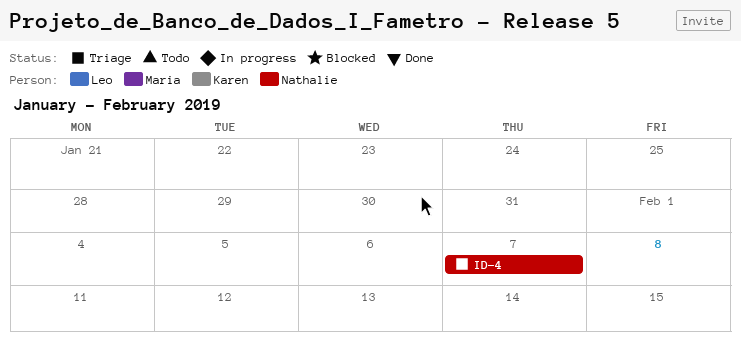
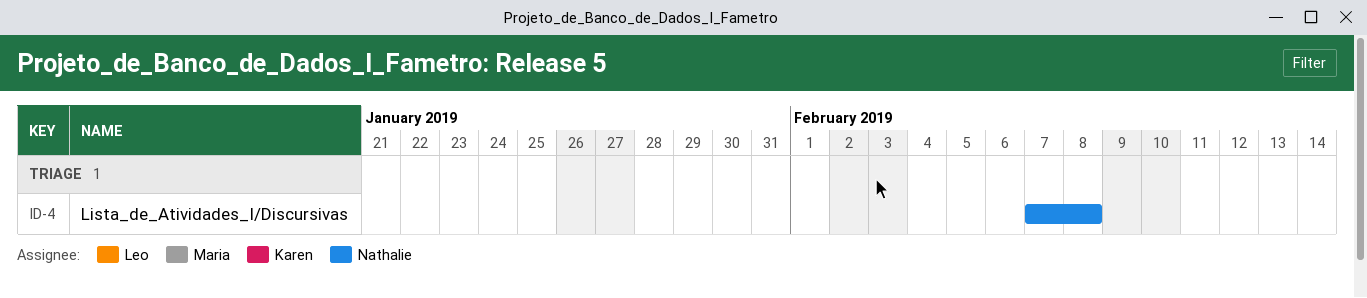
ID-4, due: Feb 7 -> Feb 8

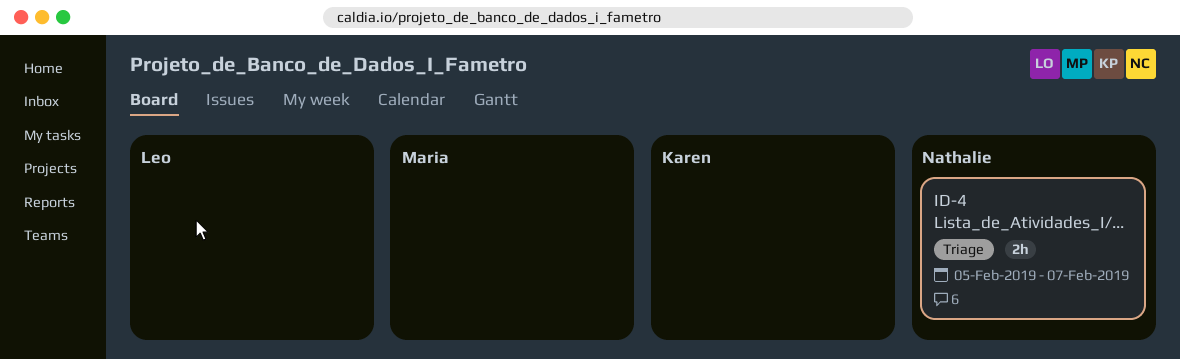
ID-4, start: Feb 7 -> Feb 5
ID-4, due: Feb 8 -> Feb 7

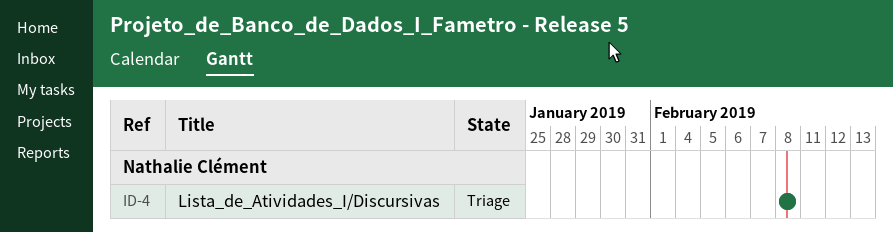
ID-4, start: Feb 5 -> Feb 8
ID-4, due: Feb 7 -> Feb 8

